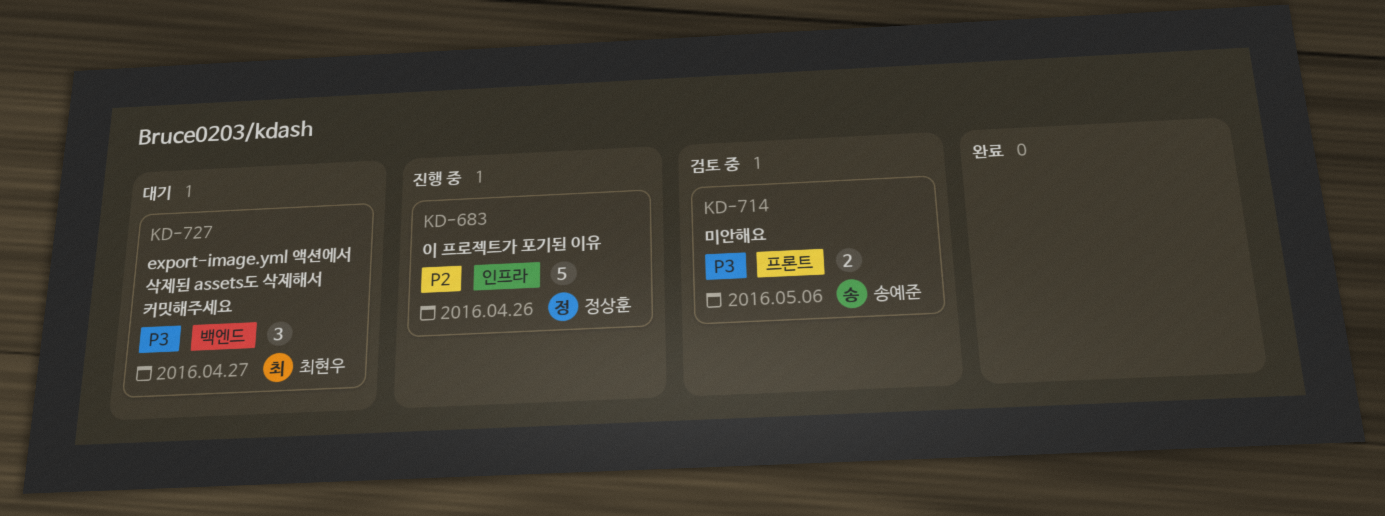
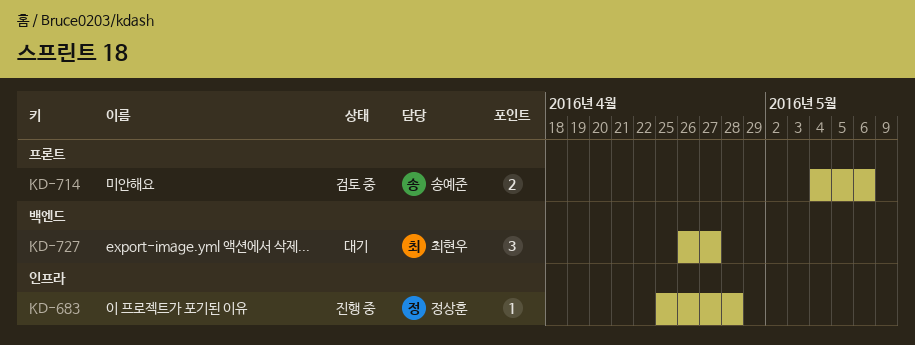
KD-683, estimate: 5 -> 1
KD-683, due: Apr 26 -> Apr 28

